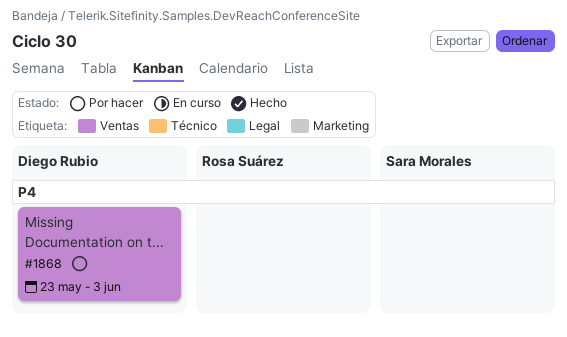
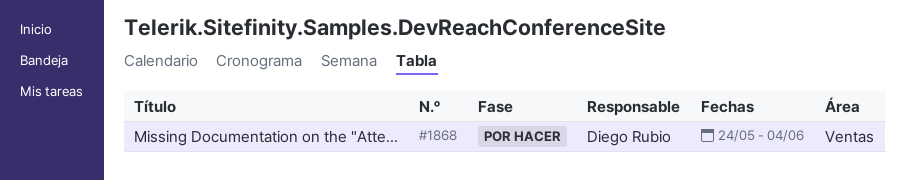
#1868, start: May 23 -> May 24
#1868, due: Jun 3 -> Jun 4

